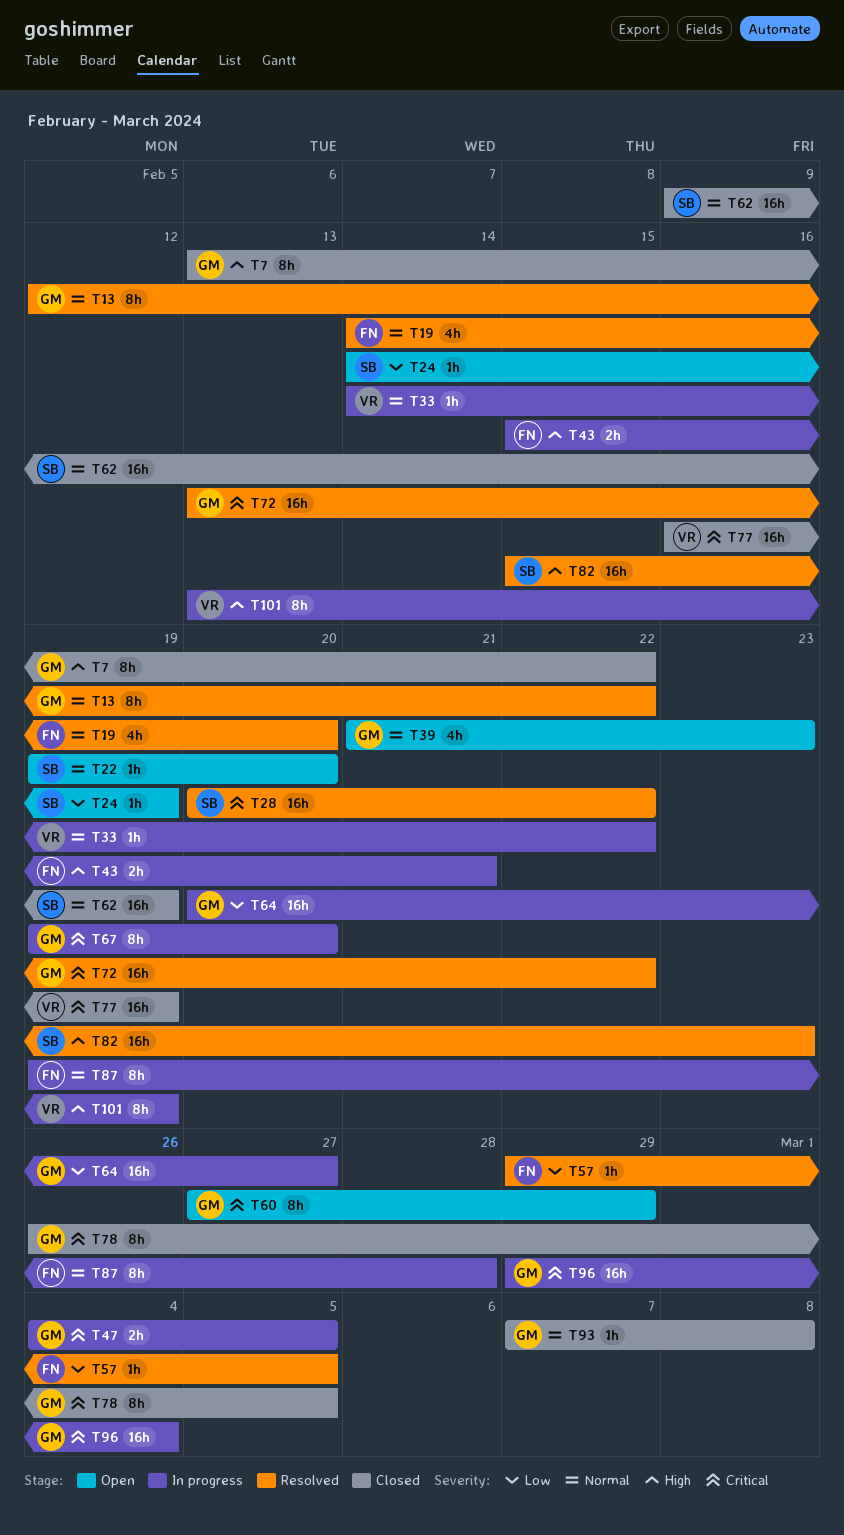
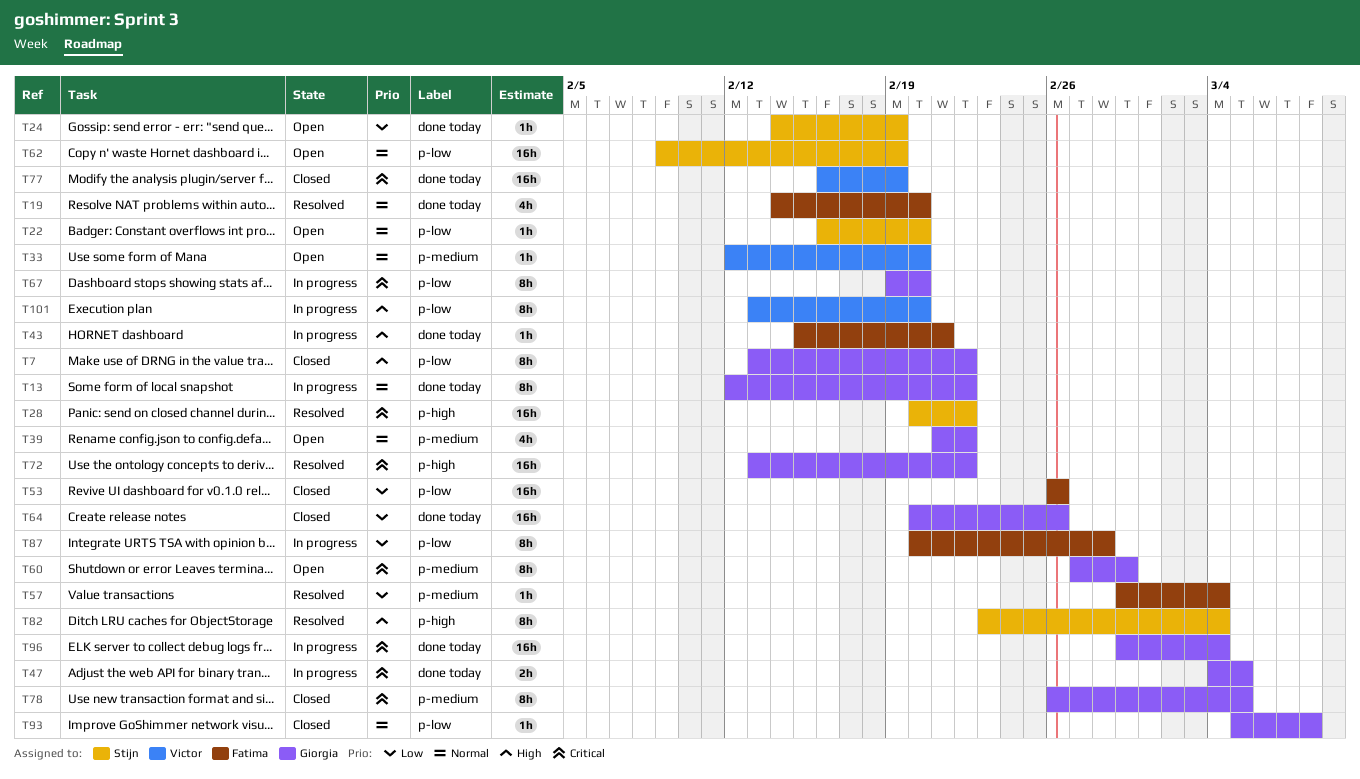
T13, status: Resolved -> In progress
T22, start: Feb 19 -> Feb 16
T33, status: In progress -> Open
T33, start: Feb 14 -> Feb 12
T33, due: Feb 22 -> Feb 20
T39, due: Feb 23 -> Feb 22
T43, estimate: 2h -> 1h
T53: none -> present
T57, due: Mar 5 -> Mar 4
T62, status: Closed -> Open
T64, status: In progress -> Closed
T64, due: Feb 27 -> Feb 26
T82, estimate: 16h -> 8h
T82, start: Feb 15 -> Feb 23
T82, due: Feb 23 -> Mar 4
T87, priority: Normal -> Low
T87, start: Feb 19 -> Feb 20
T93, start: Mar 7 -> Mar 5
T101, due: Feb 19 -> Feb 20

